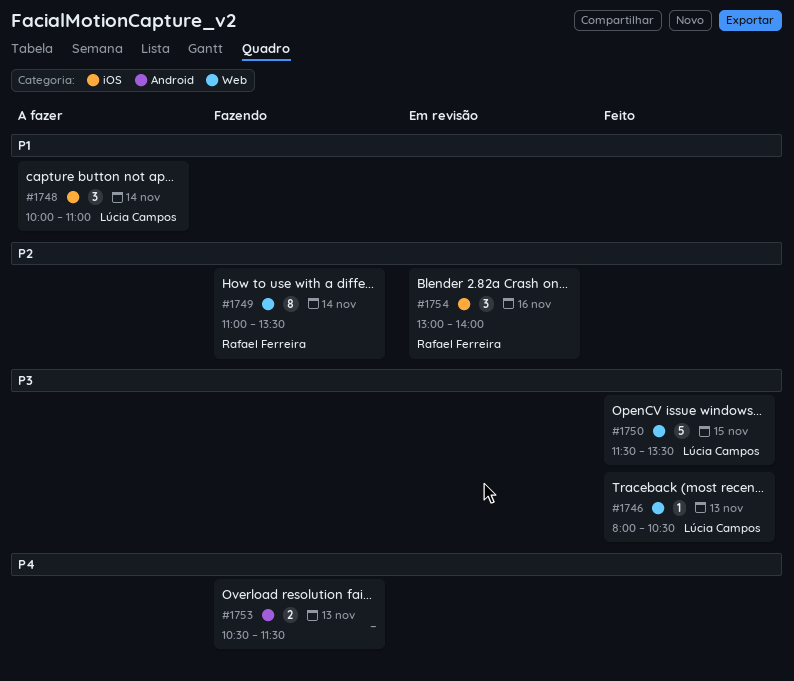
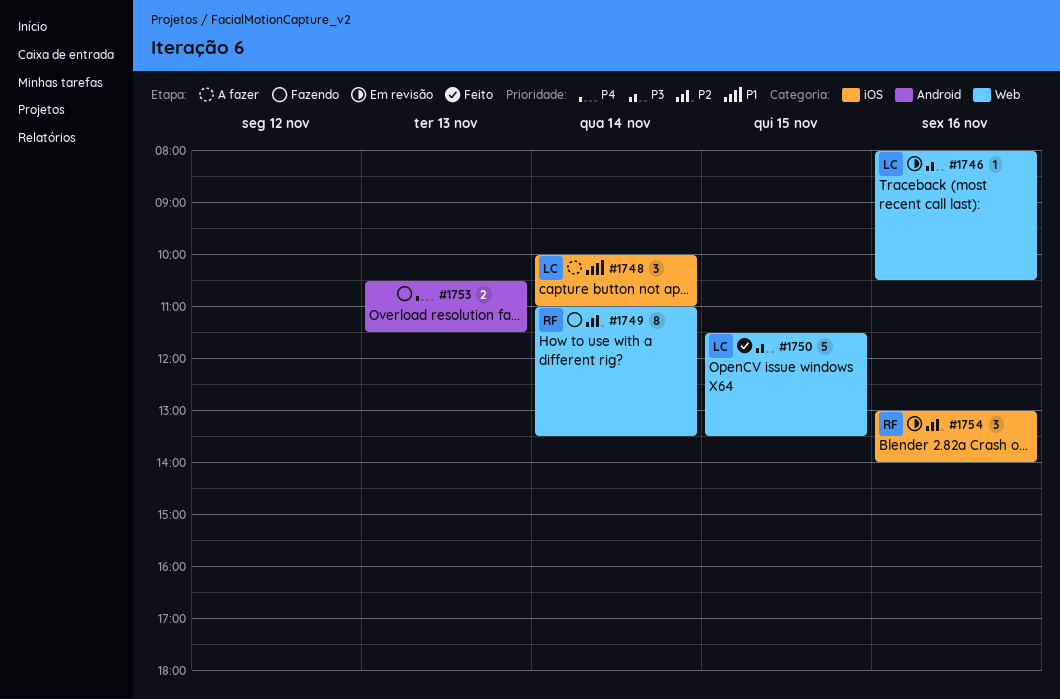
#1746, status: Feito -> Em revisão
#1746, day: Nov 13 -> Nov 16

